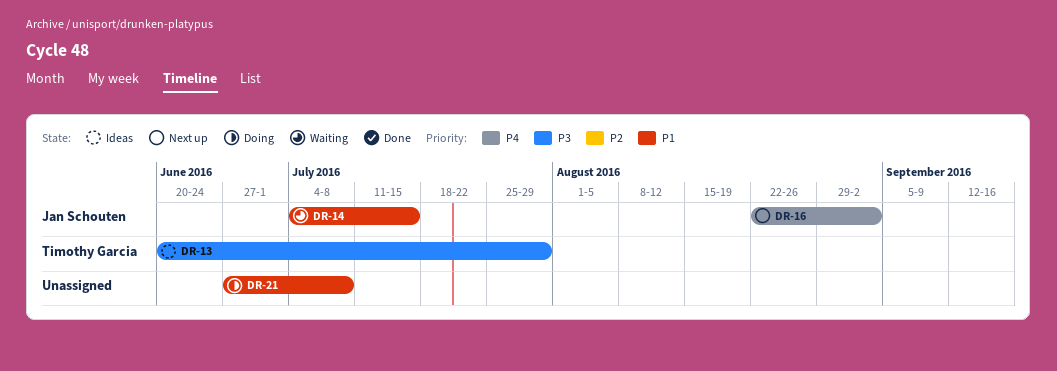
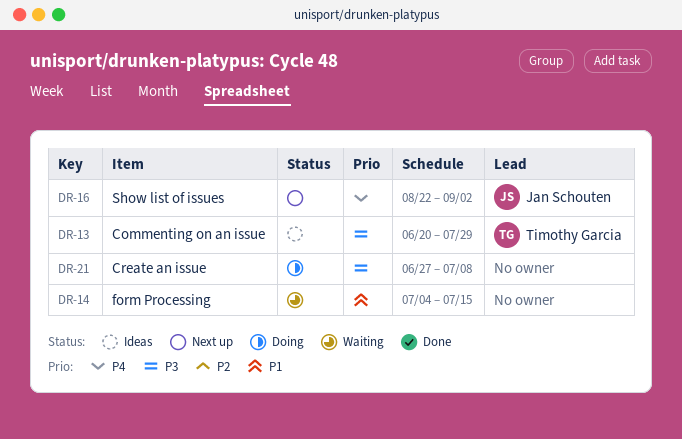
DR-14, owner: Jan Schouten -> none
DR-21, priority: P1 -> P3

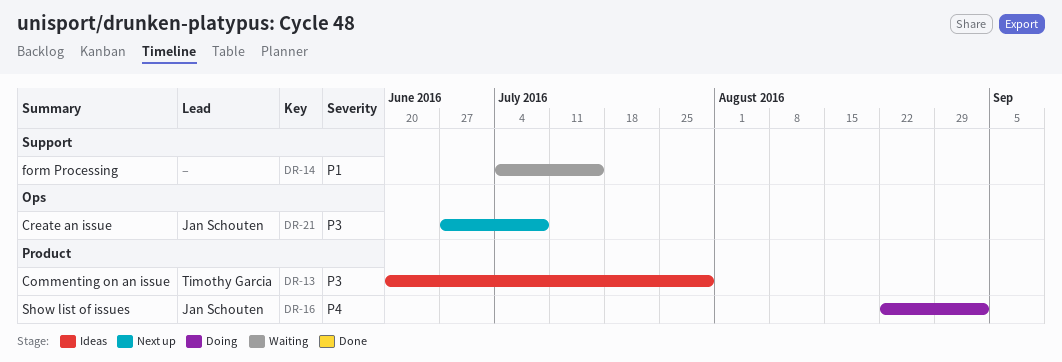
DR-16, status: Next up -> Doing
DR-21, status: Doing -> Next up
DR-21, owner: none -> Jan Schouten

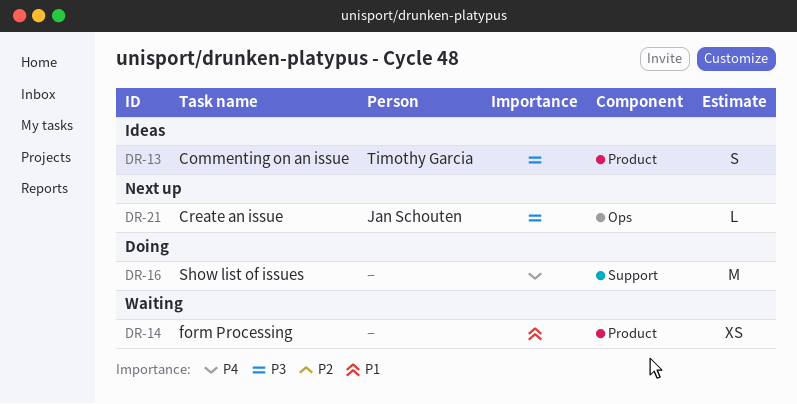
DR-14, label: Support -> Product
DR-16, owner: Jan Schouten -> none
DR-16, label: Product -> Support

